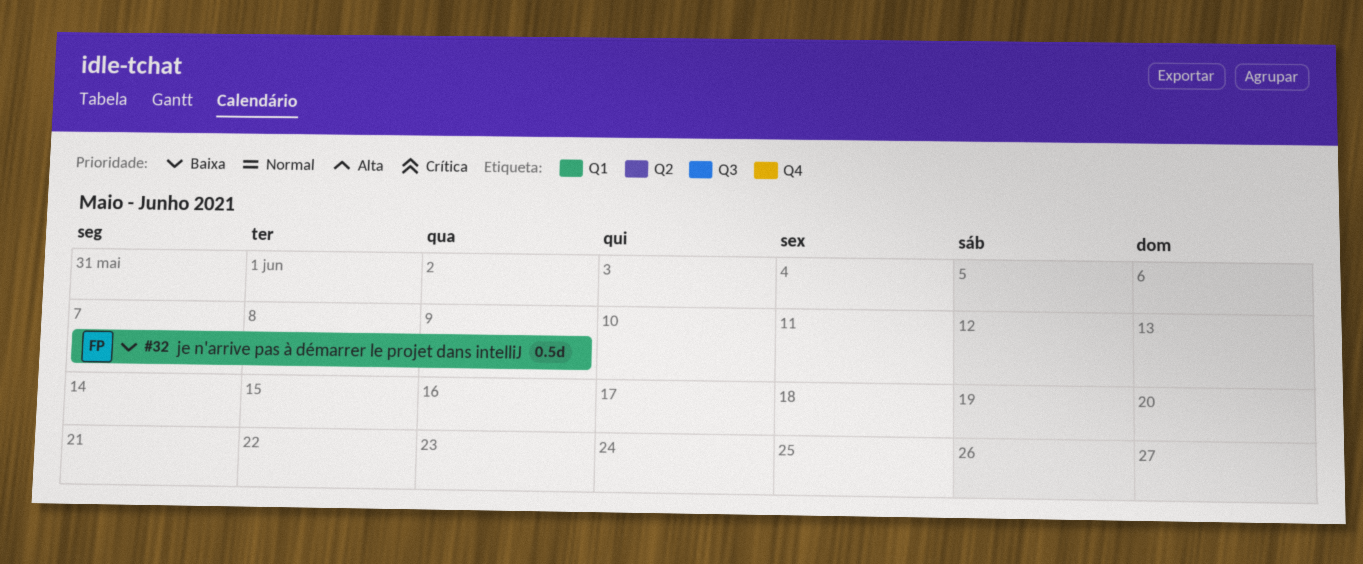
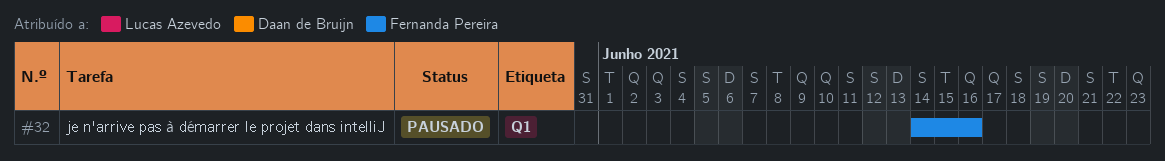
#32, start: Jun 7 -> Jun 14
#32, due: Jun 9 -> Jun 16

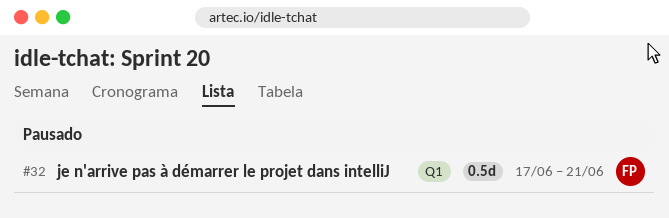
#32, start: Jun 14 -> Jun 17
#32, due: Jun 16 -> Jun 21

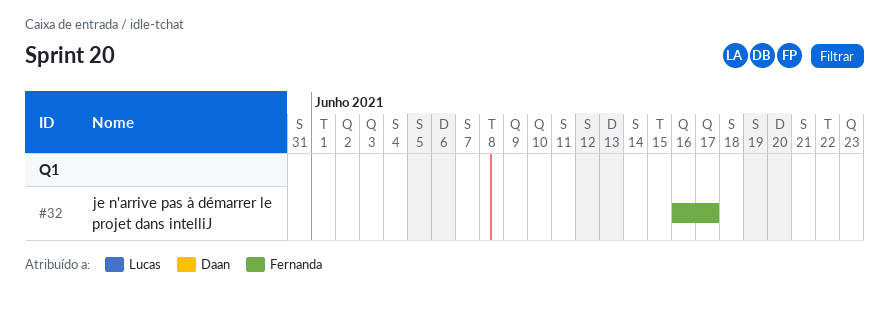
#32, start: Jun 17 -> Jun 16
#32, due: Jun 21 -> Jun 17

